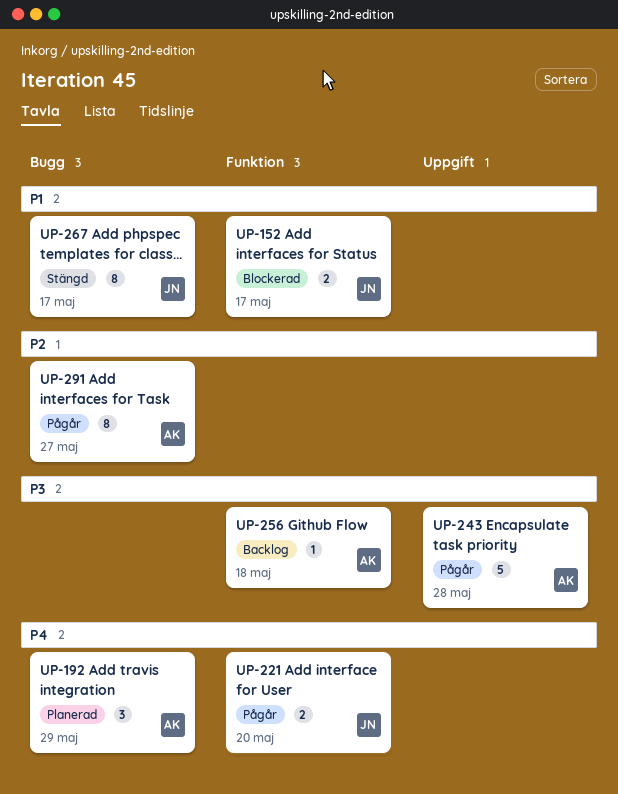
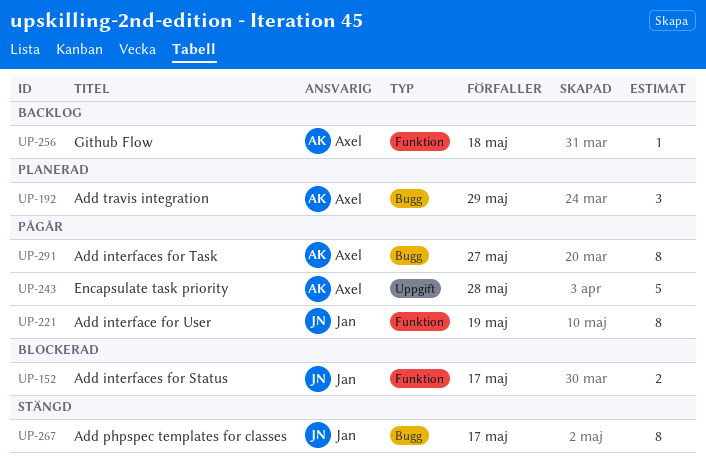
UP-221, estimate: 2 -> 8
UP-221, due: May 20 -> May 19

